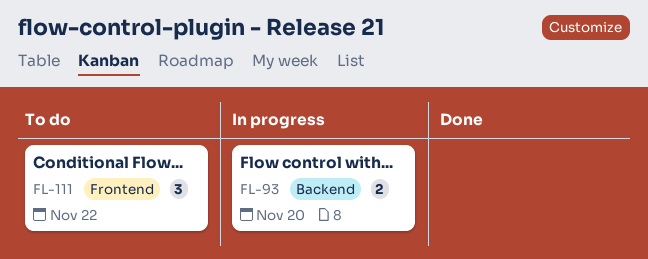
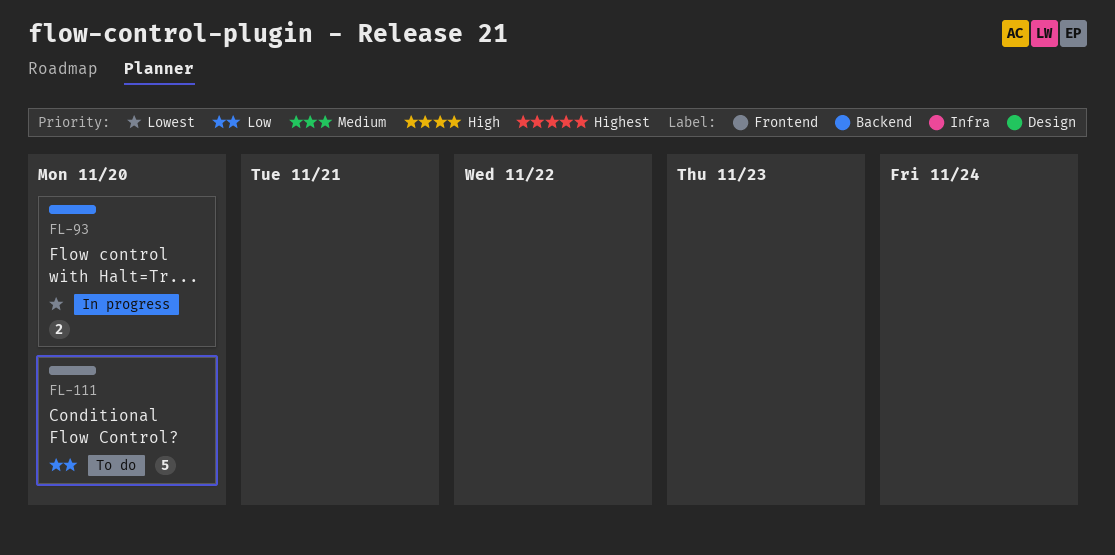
FL-111, estimate: 3 -> 5
FL-111, due: Nov 22 -> Nov 20

